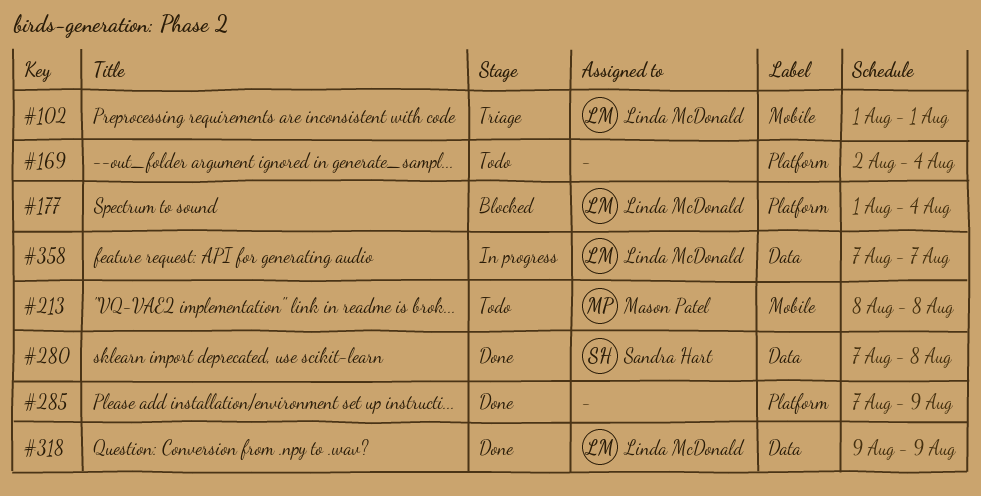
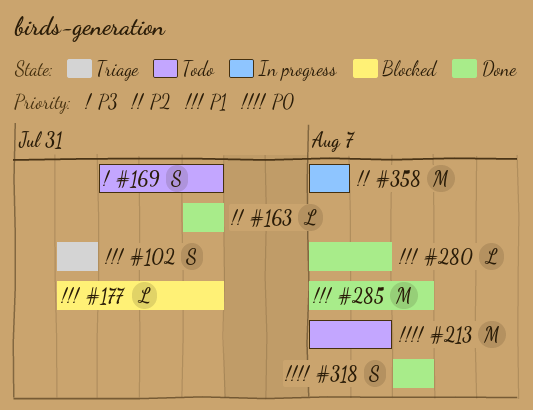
#163: none -> present
#213, start: Aug 8 -> Aug 7

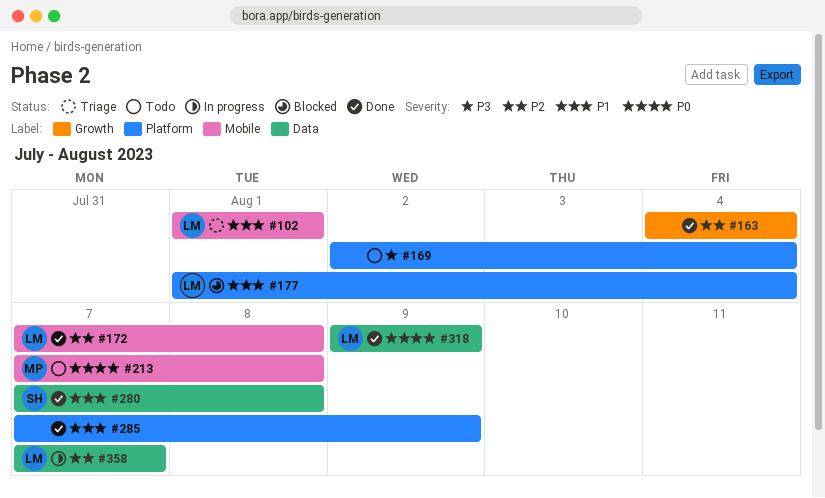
#172: none -> present

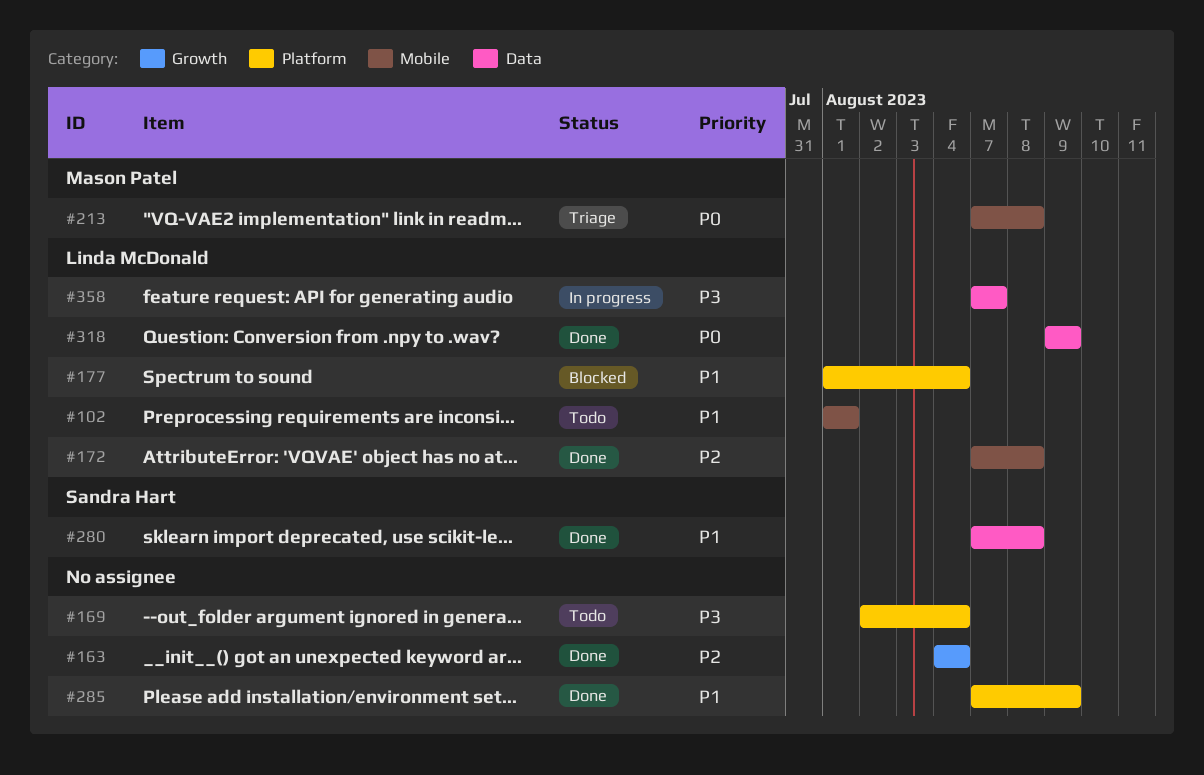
#102, status: Triage -> Todo
#213, status: Todo -> Triage
#358, priority: P2 -> P3

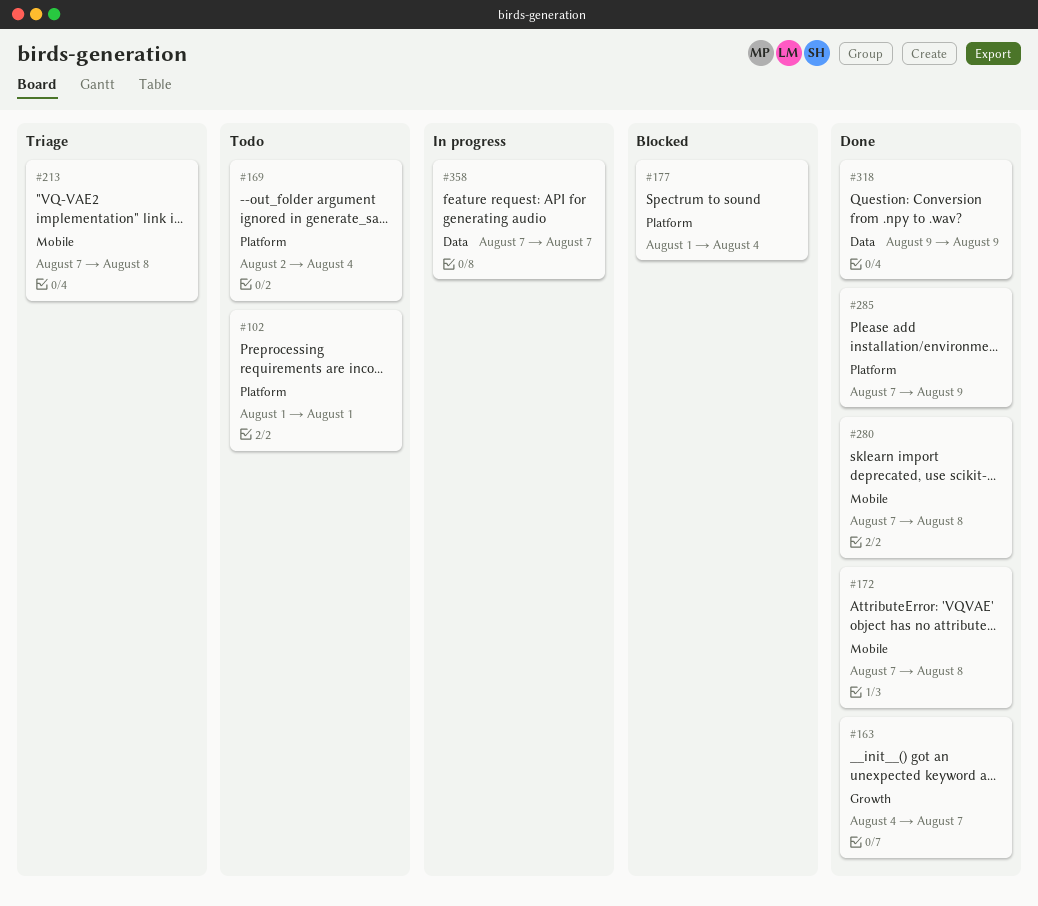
#102, label: Mobile -> Platform
#163, due: Aug 4 -> Aug 7
#280, label: Data -> Mobile

